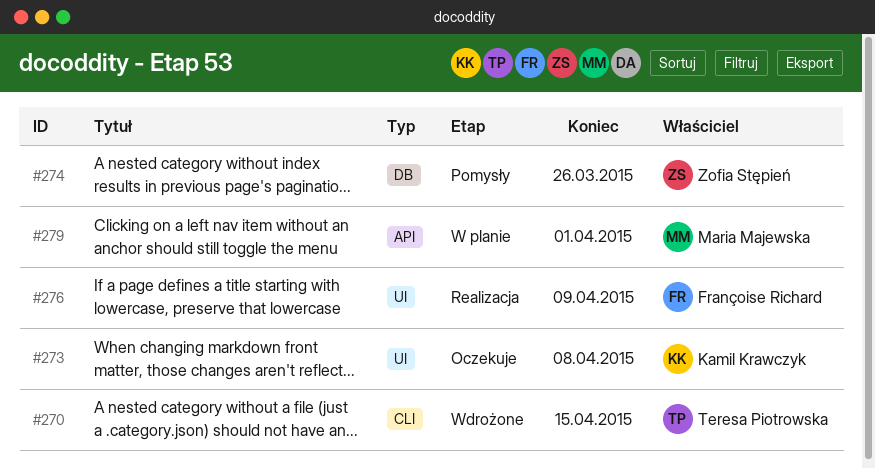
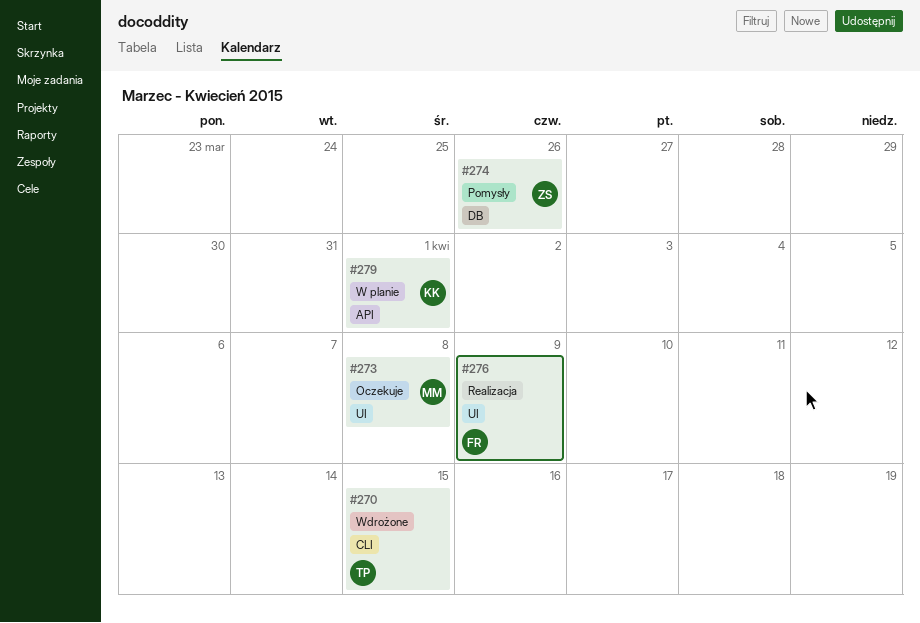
#273, owner: Kamil Krawczyk -> Maria Majewska
#279, owner: Maria Majewska -> Kamil Krawczyk

